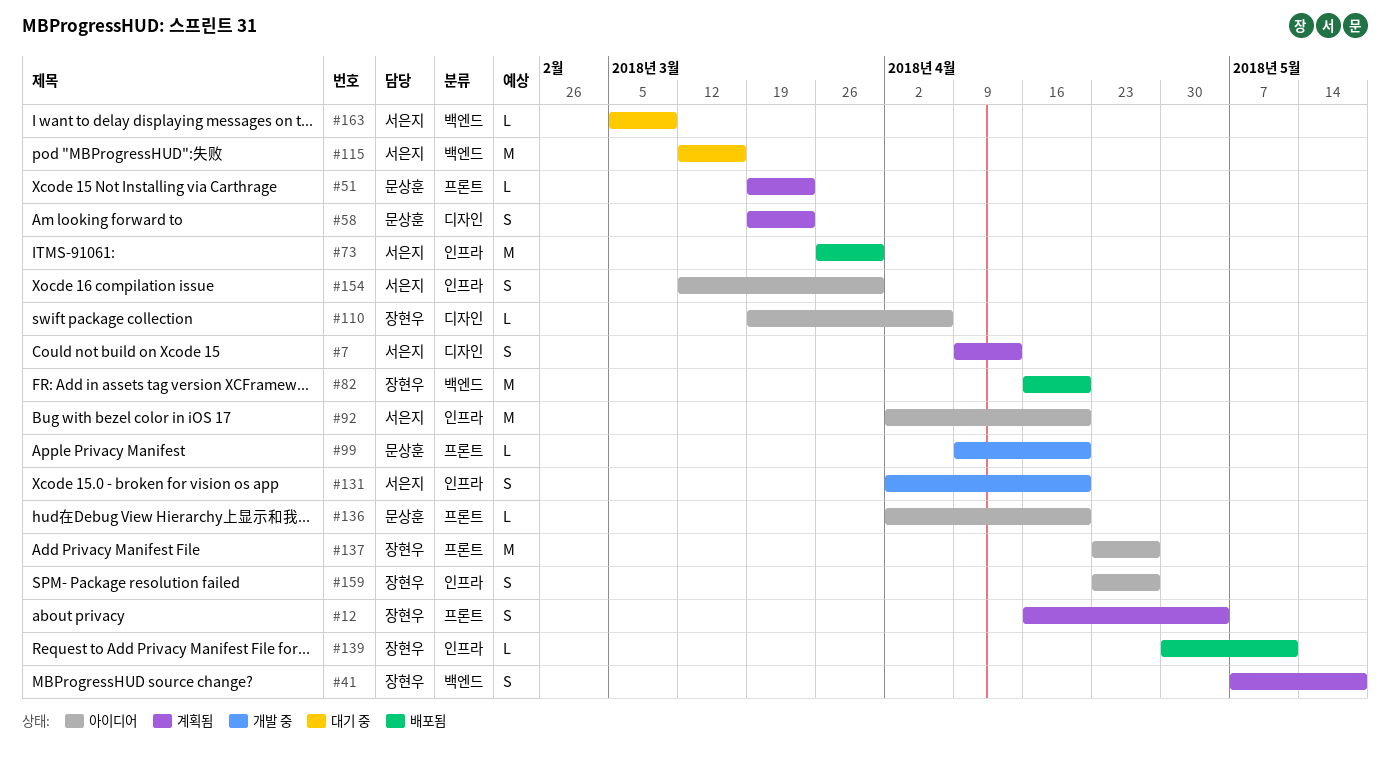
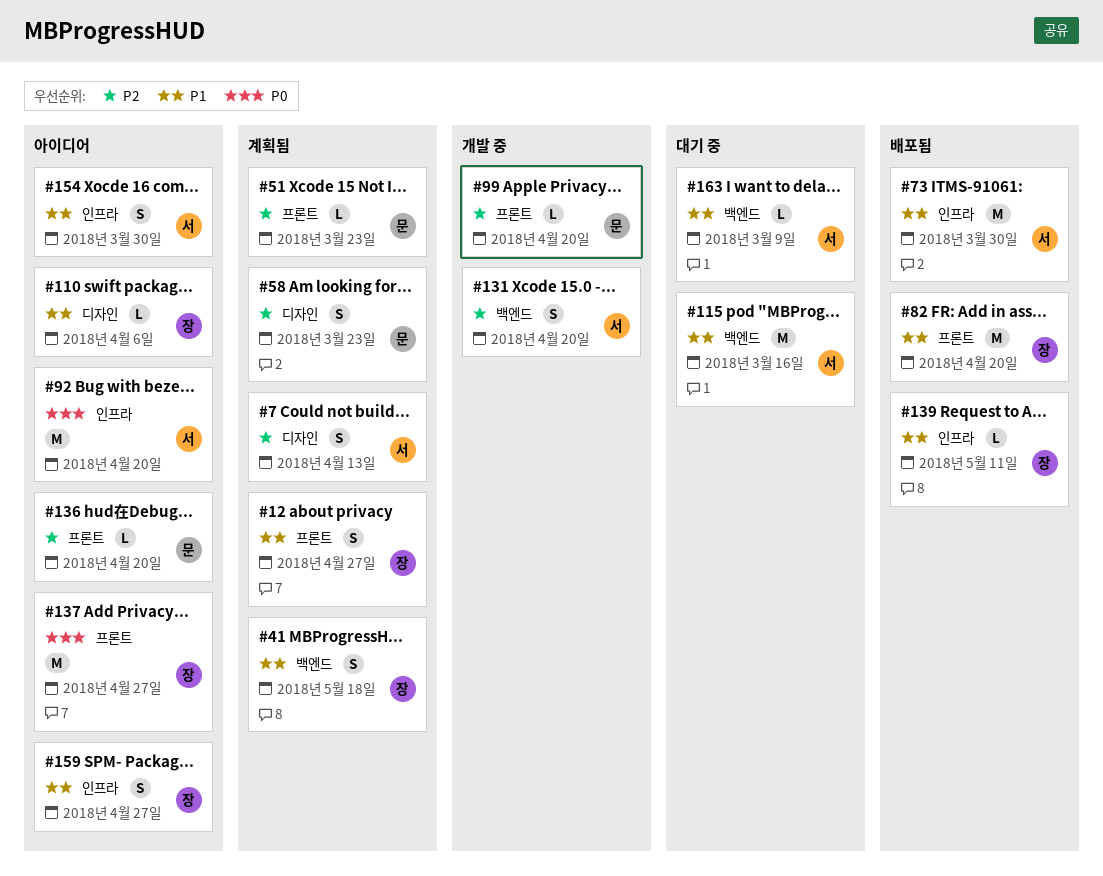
#12, due: May 4 -> Apr 27
#82, label: 백엔드 -> 프론트
#131, label: 인프라 -> 백엔드

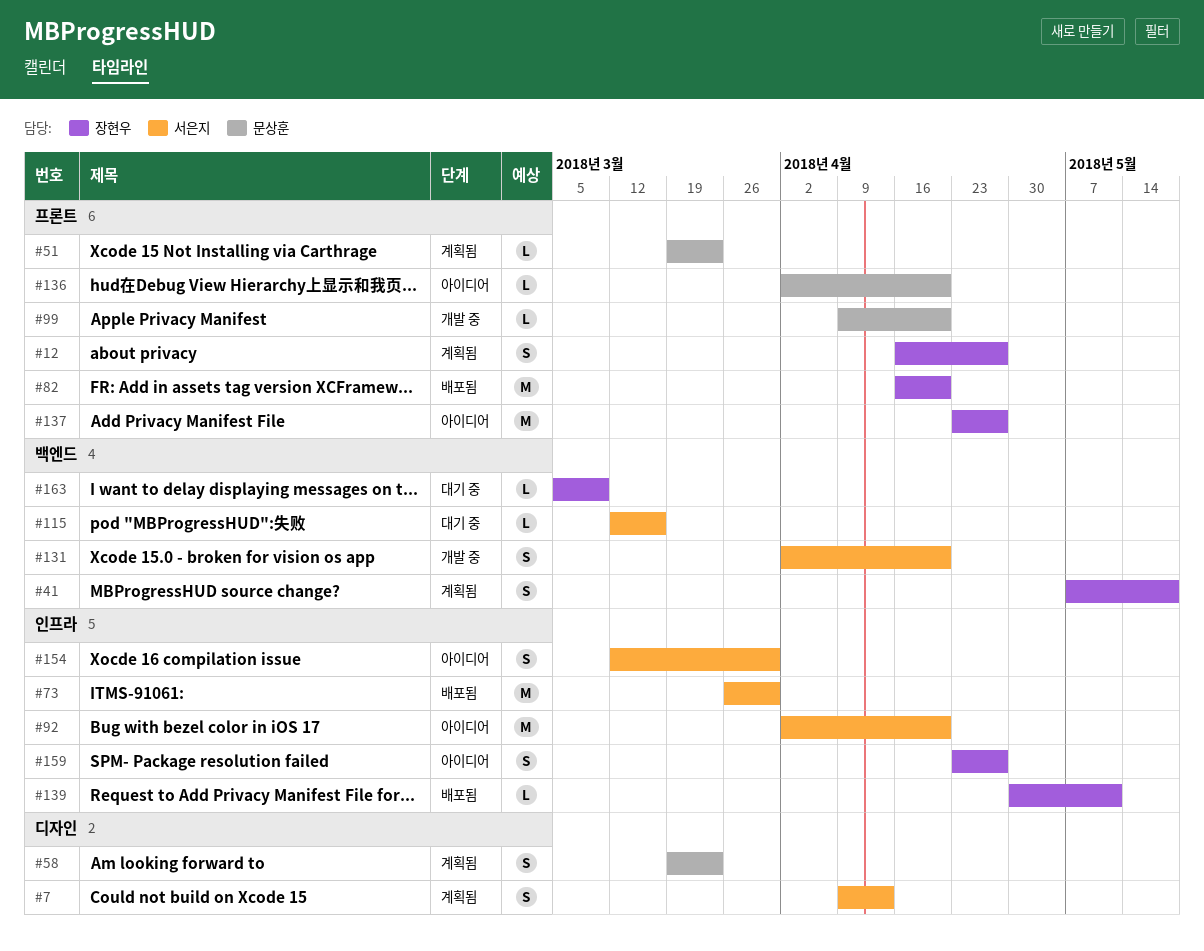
#110: present -> none
#115, estimate: M -> L
#163, owner: 서은지 -> 장현우

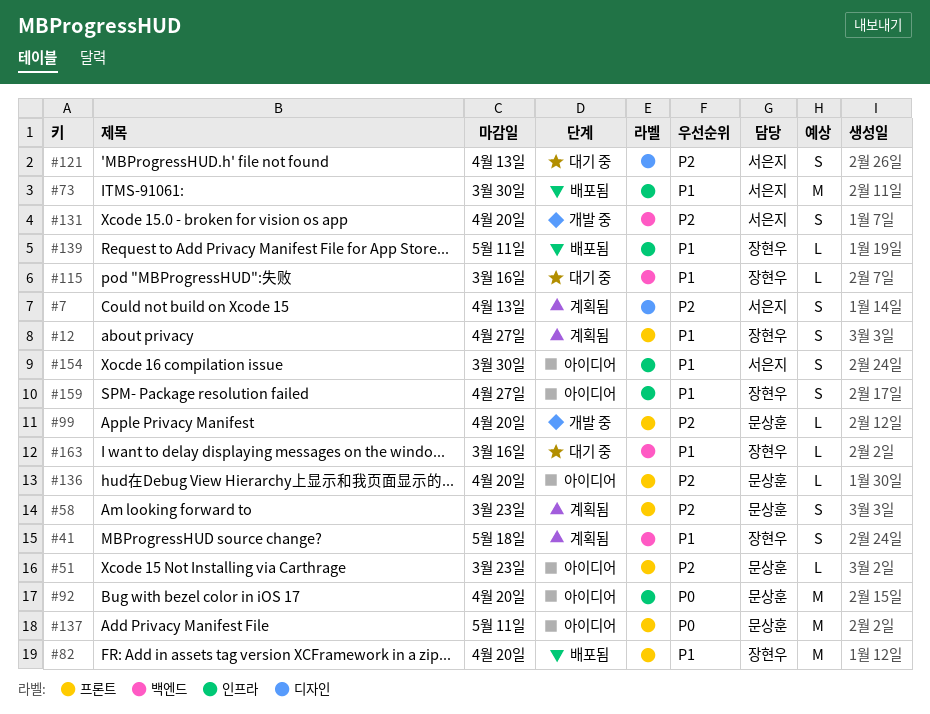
#51, status: 계획됨 -> 아이디어
#58, label: 디자인 -> 프론트
#92, owner: 서은지 -> 문상훈
#115, owner: 서은지 -> 장현우
#121: none -> present
#137, owner: 장현우 -> 문상훈
#137, due: Apr 27 -> May 11
#163, due: Mar 9 -> Mar 16

